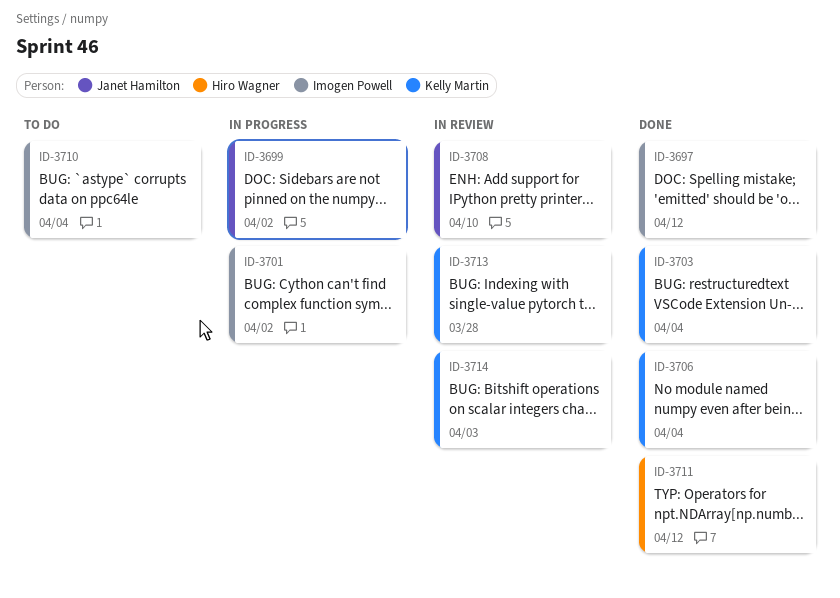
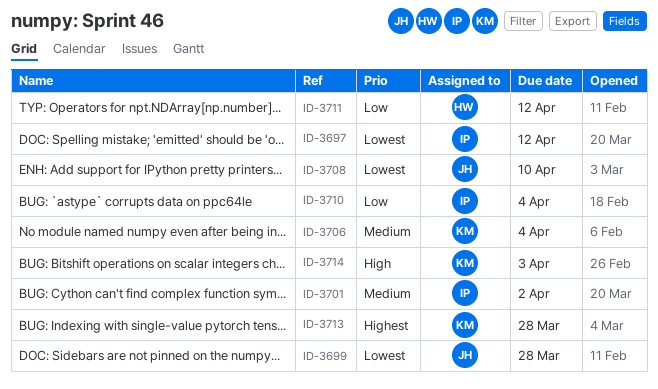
ID-3699, due: Apr 2 -> Mar 28
ID-3703: present -> none

